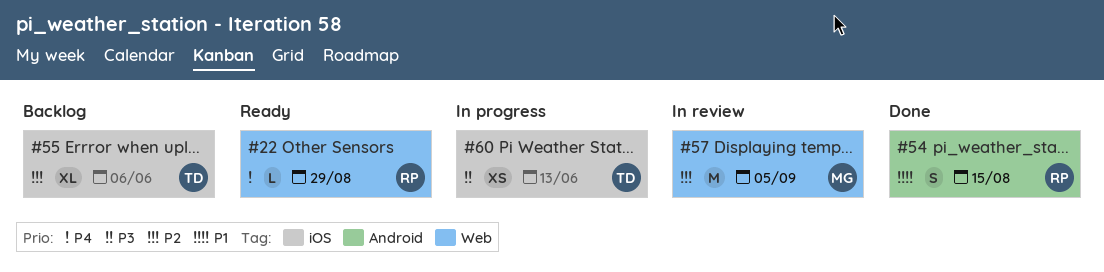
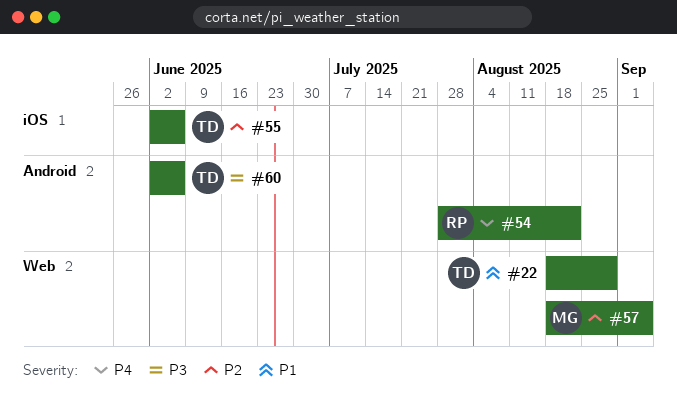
#22, owner: RP -> TD
#22, priority: P4 -> P1
#54, priority: P1 -> P4
#54, due: Aug 15 -> Aug 22
#60, label: iOS -> Android
#60, due: Jun 13 -> Jun 6

